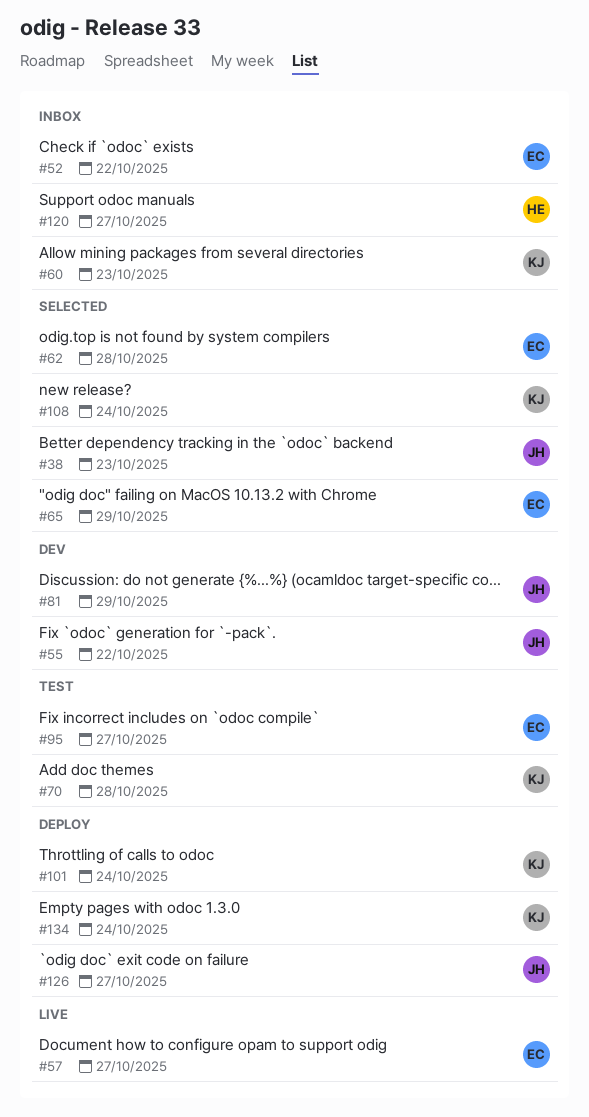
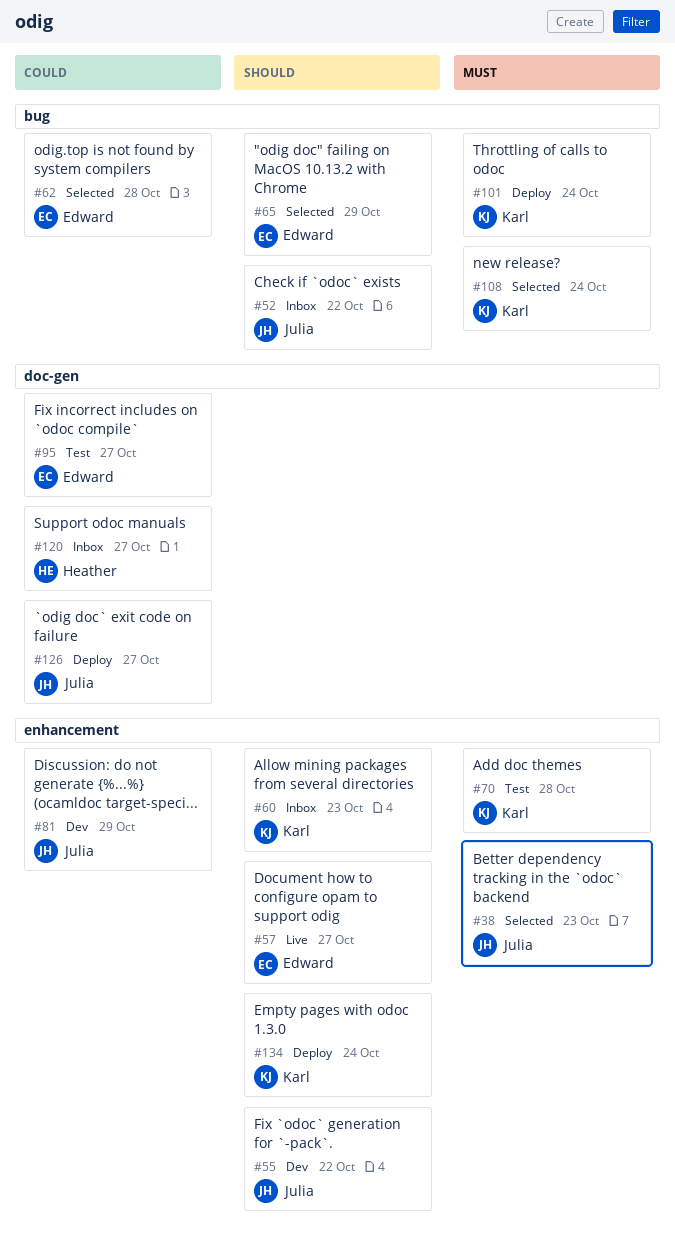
#52, owner: Edward -> Julia

